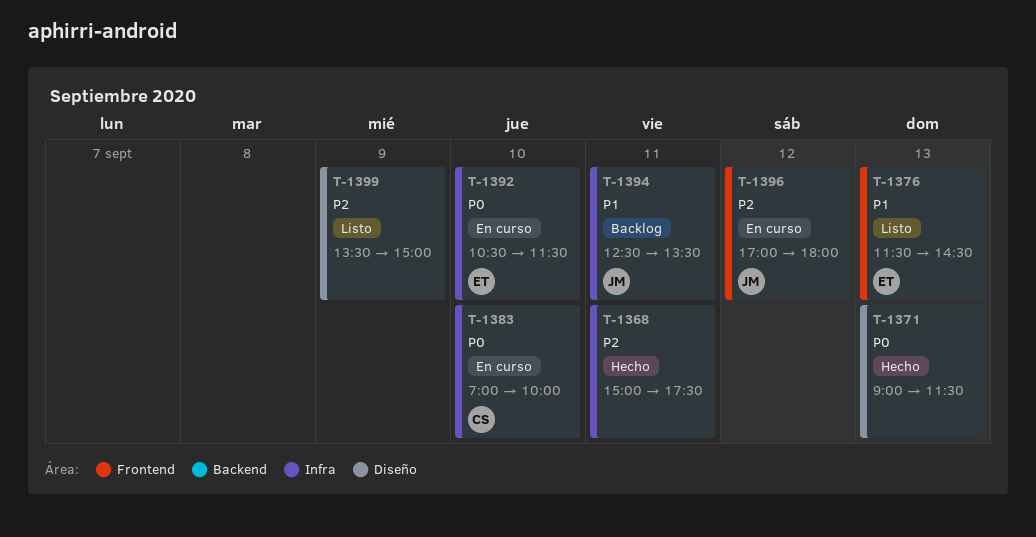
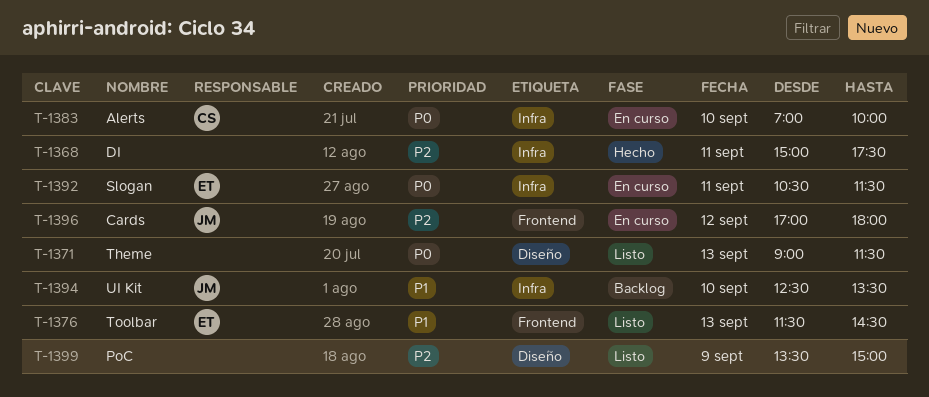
T-1371, status: Hecho -> Listo
T-1392, day: Sep 10 -> Sep 11
T-1394, day: Sep 11 -> Sep 10

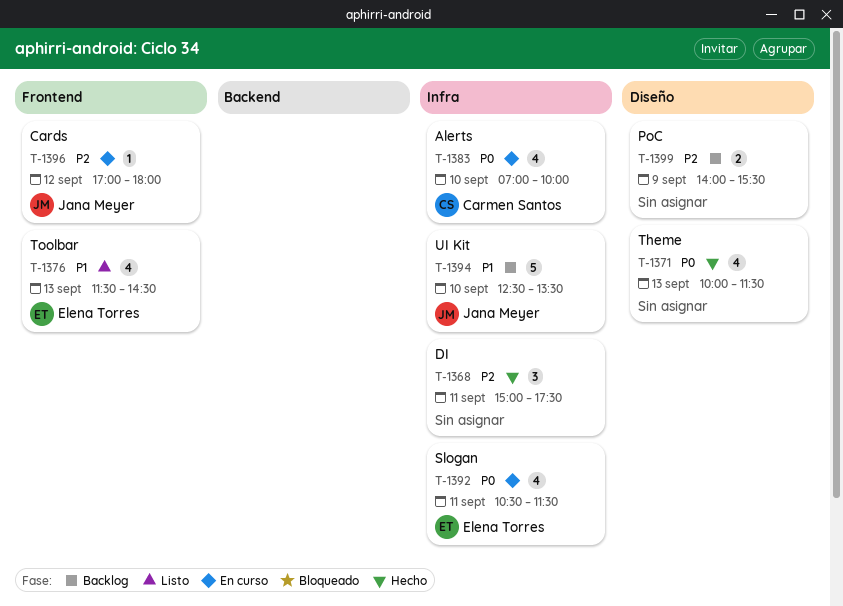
T-1371, status: Listo -> Hecho
T-1371, begins: 09:00 -> 10:00
T-1399, status: Listo -> Backlog
T-1399, begins: 13:30 -> 14:00
T-1399, ends: 15:00 -> 15:30

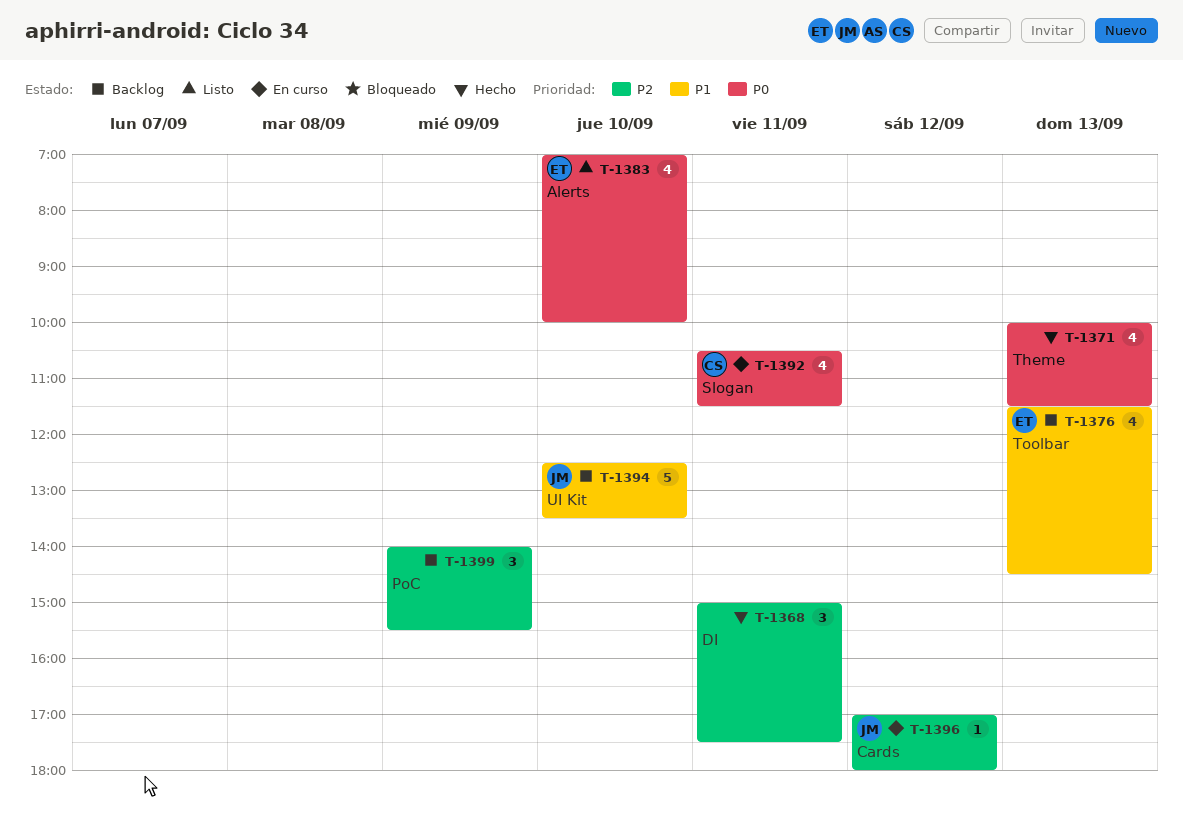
T-1376, status: Listo -> Backlog
T-1383, status: En curso -> Listo
T-1383, owner: Carmen Santos -> Elena Torres
T-1392, owner: Elena Torres -> Carmen Santos
T-1399, estimate: 2 -> 3

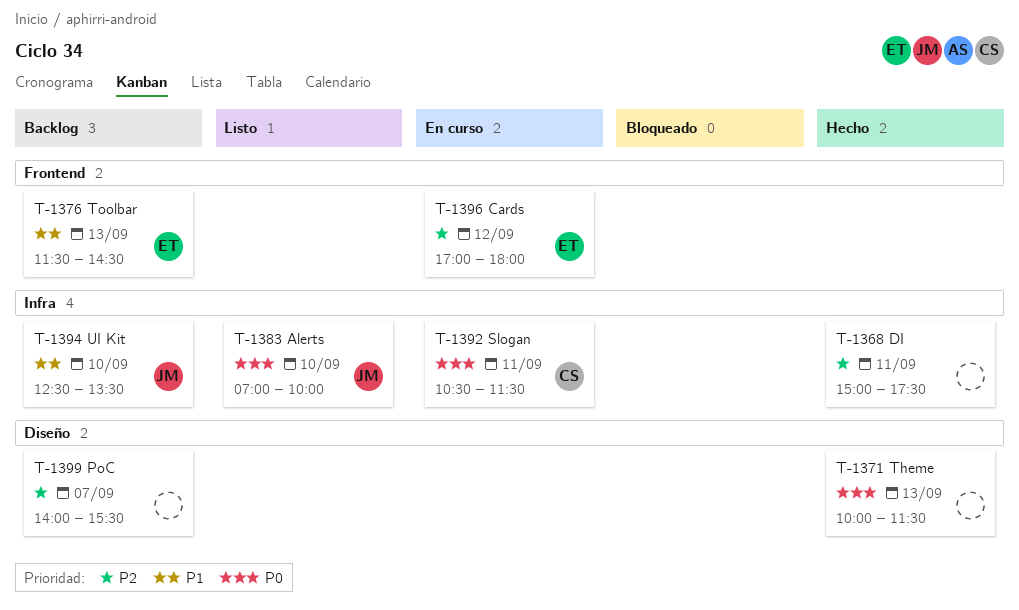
T-1383, owner: ET -> JM
T-1396, owner: JM -> ET
T-1399, day: Sep 9 -> Sep 7

